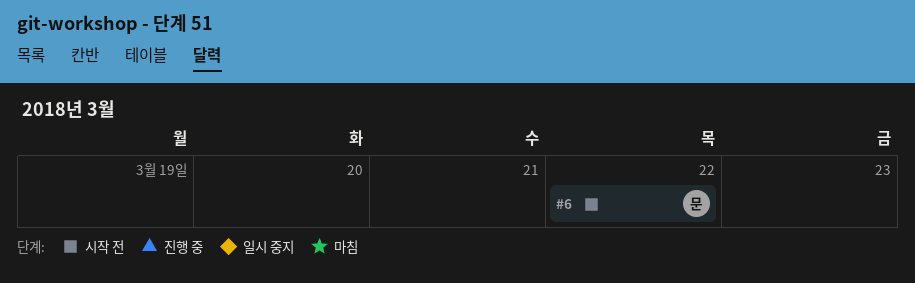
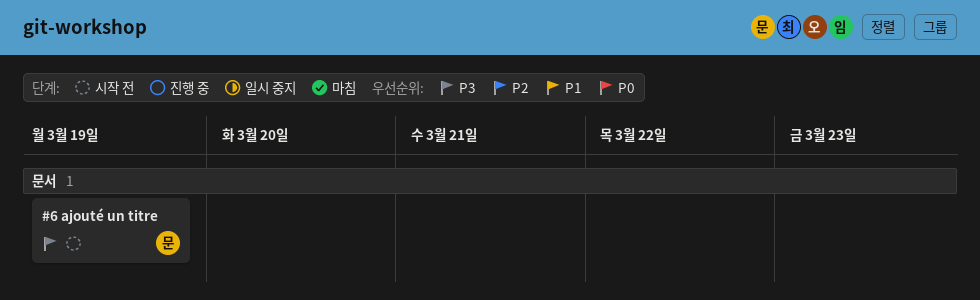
#6, due: Mar 22 -> Mar 19

